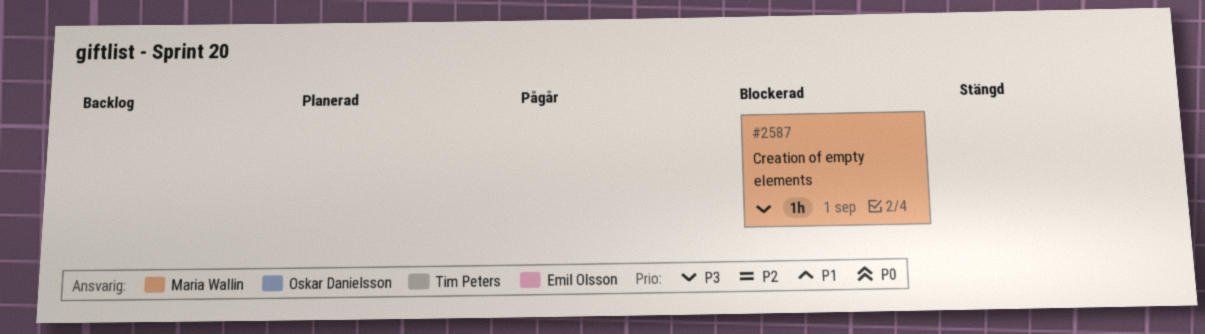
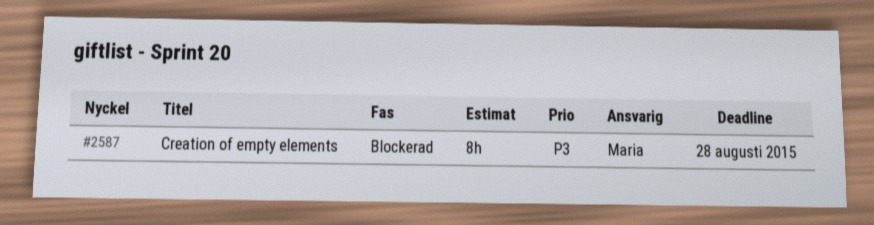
#2587, estimate: 1h -> 8h
#2587, due: Sep 1 -> Aug 28

